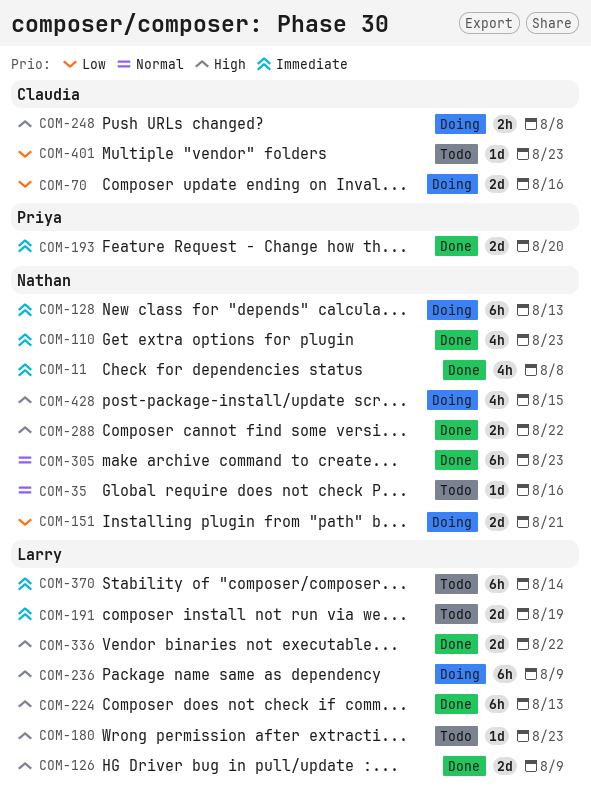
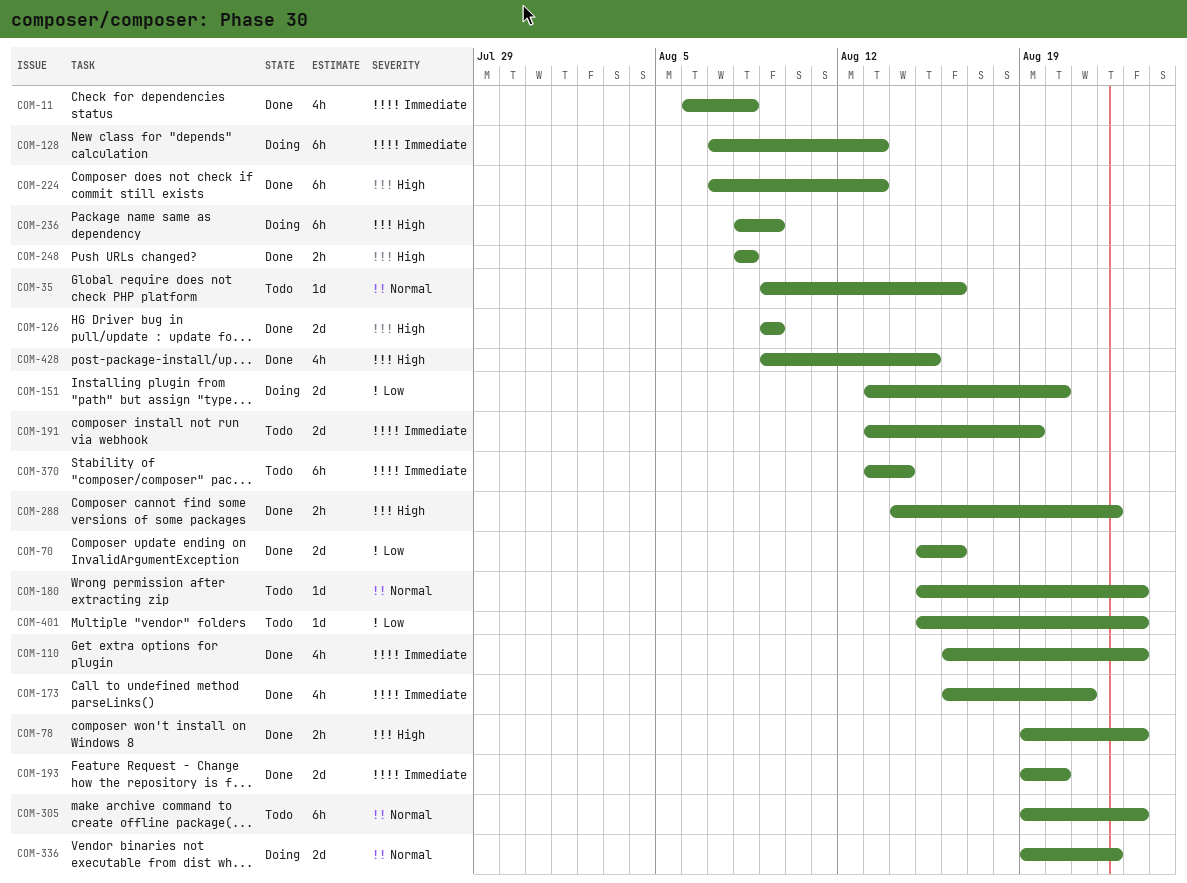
COM-70, status: Doing -> Done
COM-78: none -> present
COM-151, due: Aug 21 -> Aug 20
COM-173: none -> present
COM-180, priority: High -> Normal
COM-248, status: Doing -> Done
COM-305, status: Done -> Todo
COM-336, status: Done -> Doing
COM-336, priority: High -> Normal
COM-428, status: Doing -> Done

